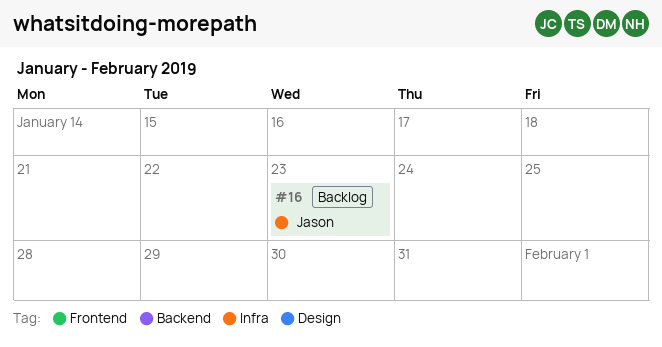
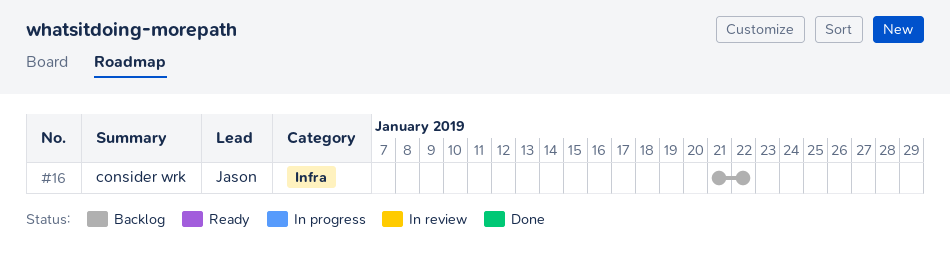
#16, due: Jan 23 -> Jan 22

